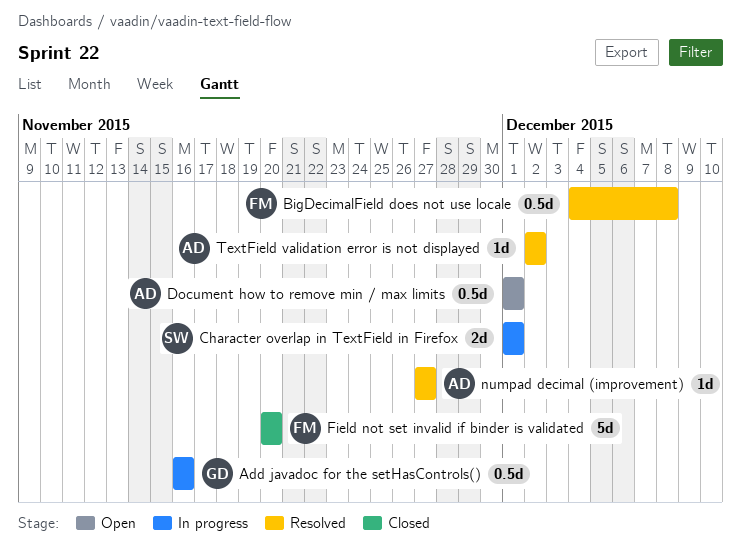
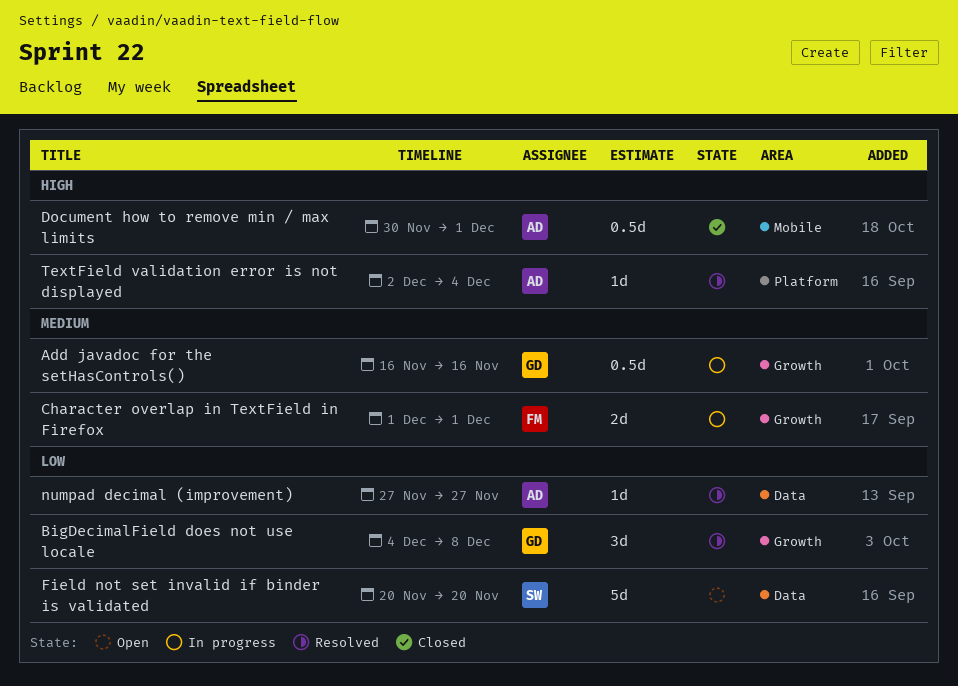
BigDecimalField does not use locale, owner: FM -> GD
BigDecimalField does not use locale, estimate: 0.5d -> 3d
Character overlap in TextField in Firefox, owner: SW -> FM
Document how to remove min / max limits, status: Open -> Closed
Document how to remove min / max limits, start: Dec 1 -> Nov 30
Field not set invalid if binder is validated, status: Closed -> Open
Field not set invalid if binder is validated, owner: FM -> SW
TextField validation error is not displayed, due: Dec 2 -> Dec 4

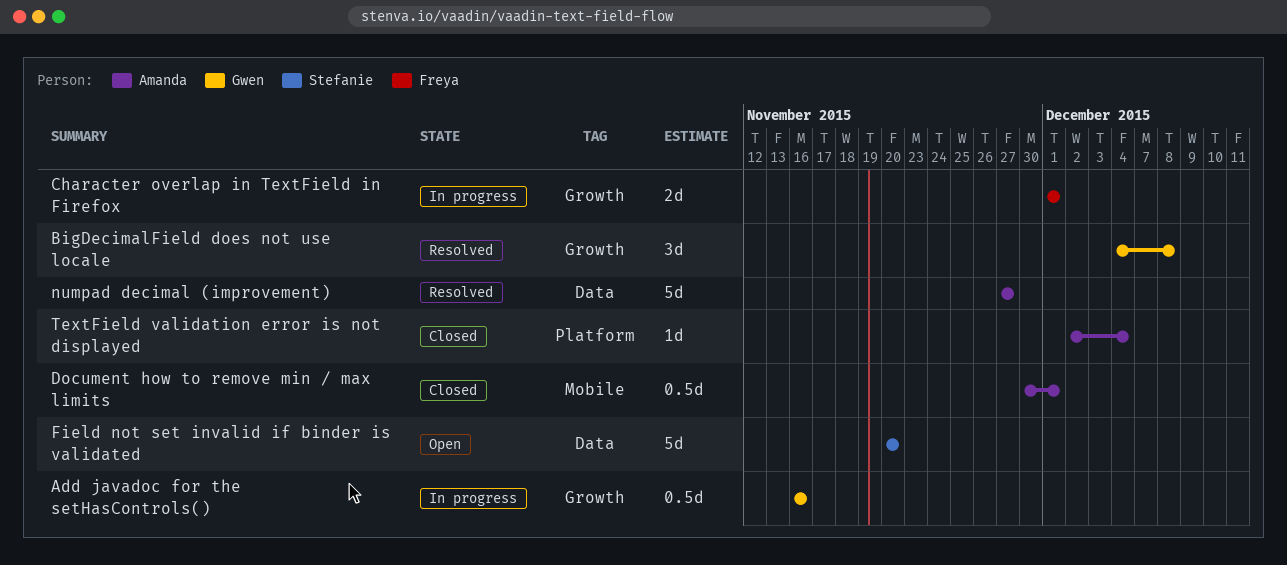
numpad decimal (improvement), estimate: 1d -> 5d
TextField validation error is not displayed, status: Resolved -> Closed

